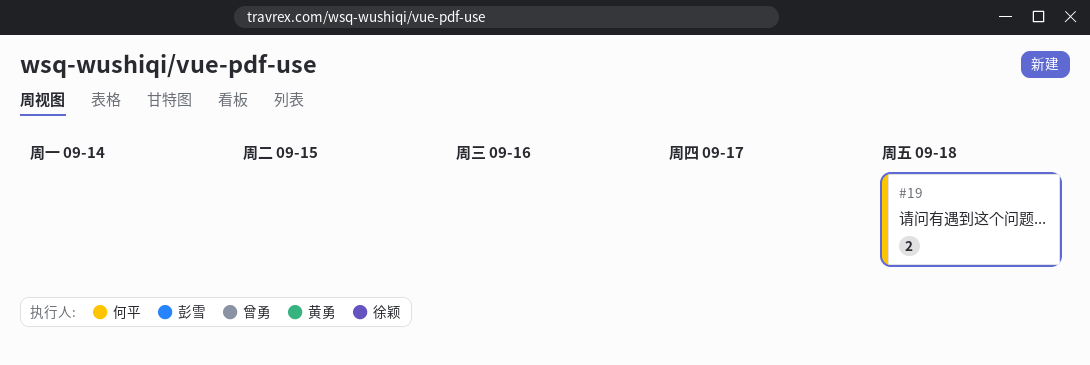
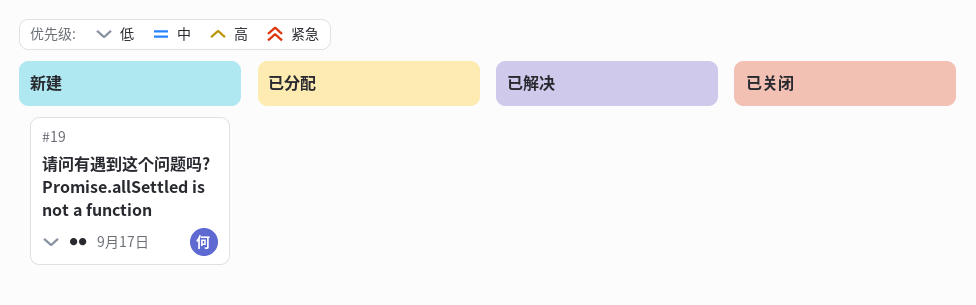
#19, due: Sep 18 -> Sep 17

